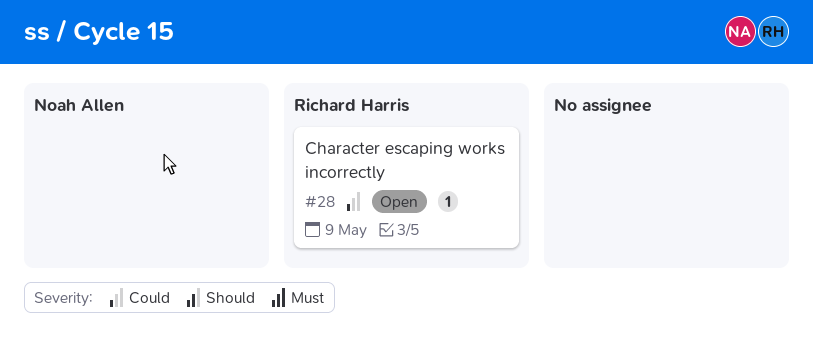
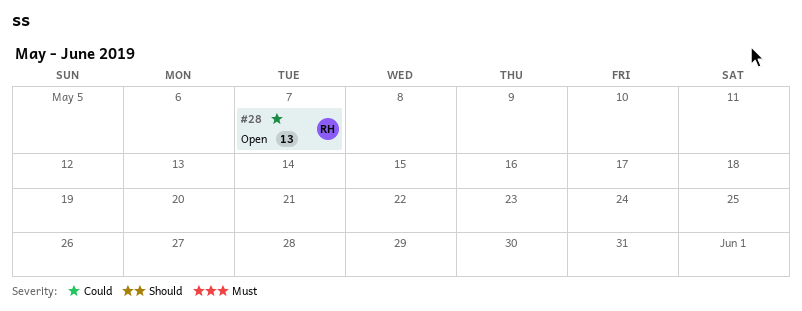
#28, estimate: 1 -> 13
#28, due: May 9 -> May 7

